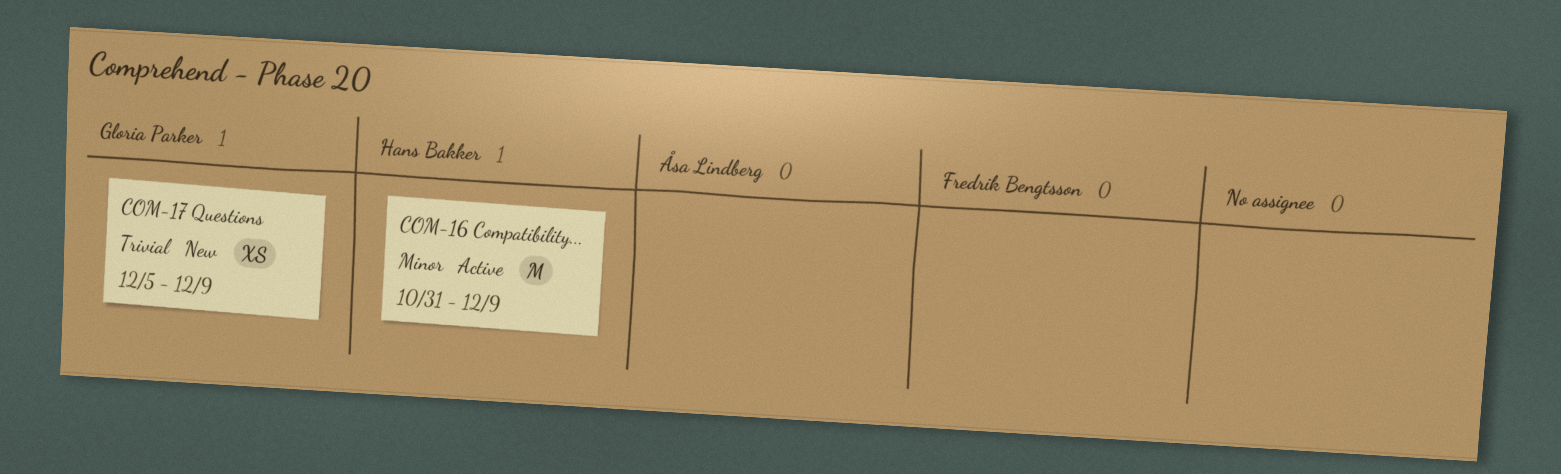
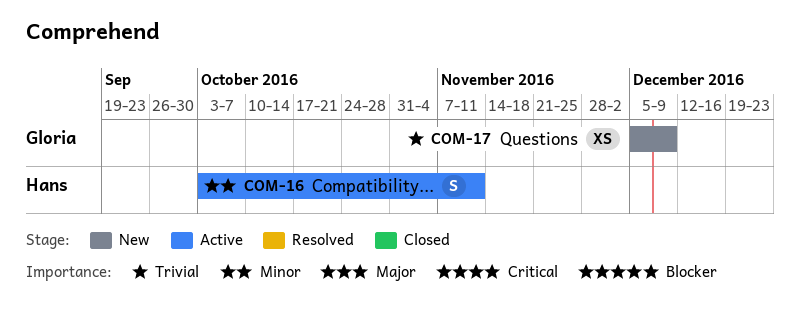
COM-16, estimate: M -> S
COM-16, start: Oct 31 -> Oct 3
COM-16, due: Dec 9 -> Nov 11

